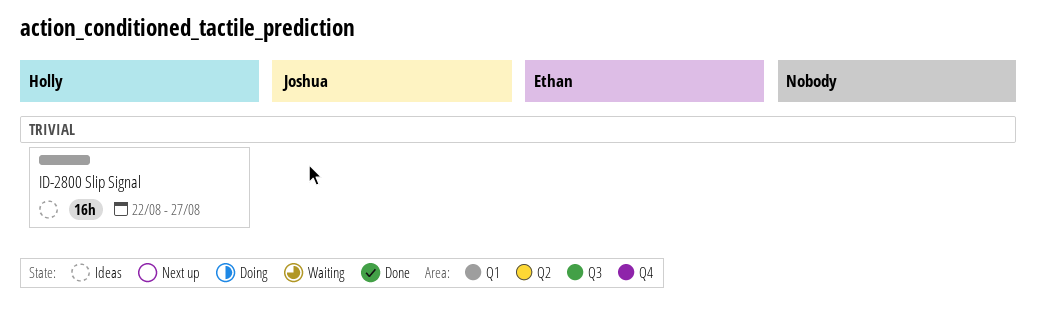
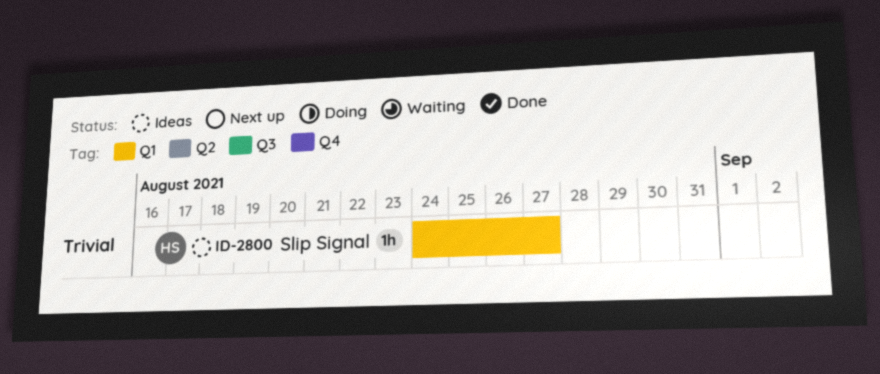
ID-2800, estimate: 16h -> 1h
ID-2800, start: Aug 22 -> Aug 24

